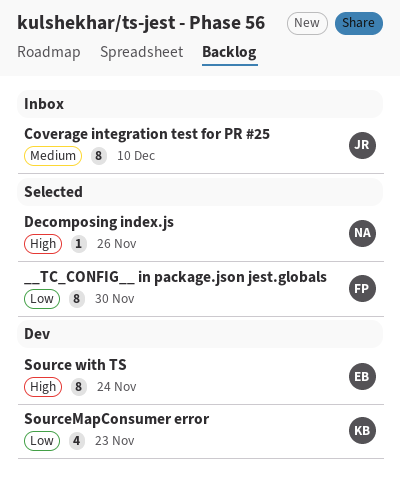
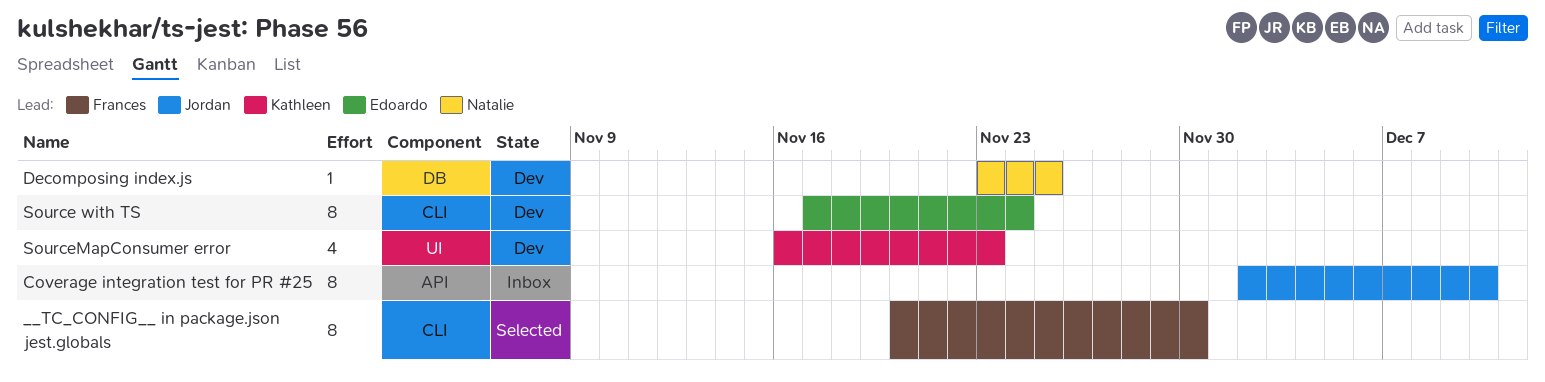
Decomposing index.js, status: Selected -> Dev
Decomposing index.js, due: Nov 26 -> Nov 25

